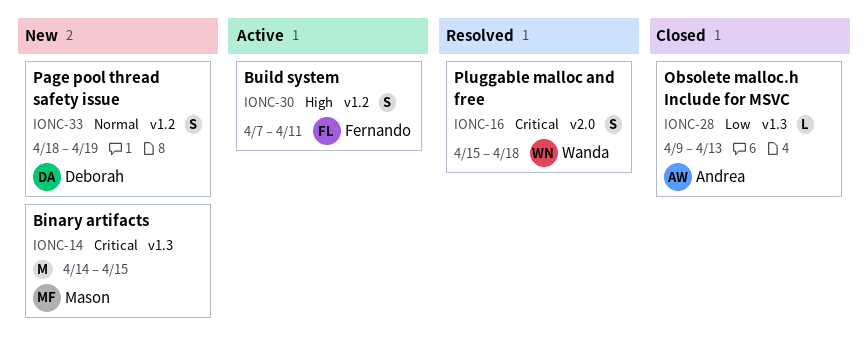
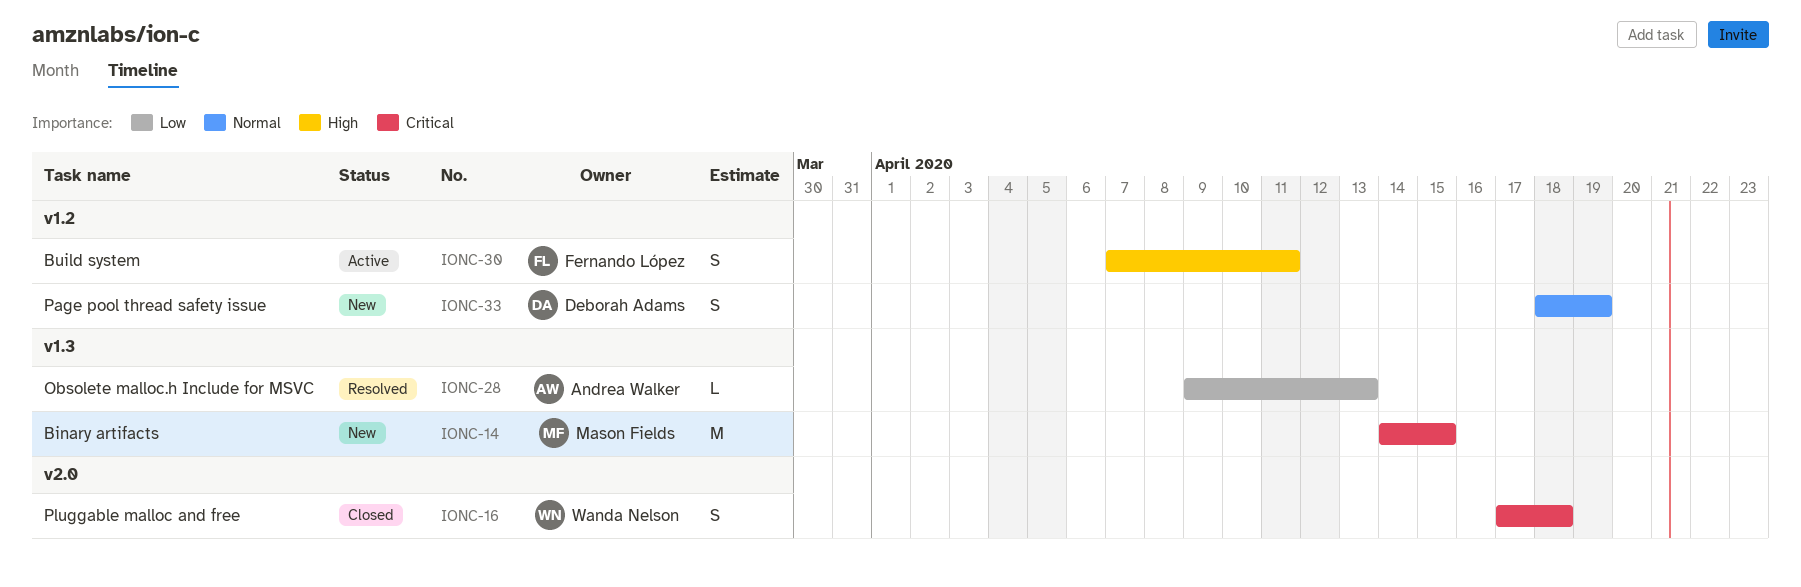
IONC-16, status: Resolved -> Closed
IONC-16, start: Apr 15 -> Apr 17
IONC-28, status: Closed -> Resolved

